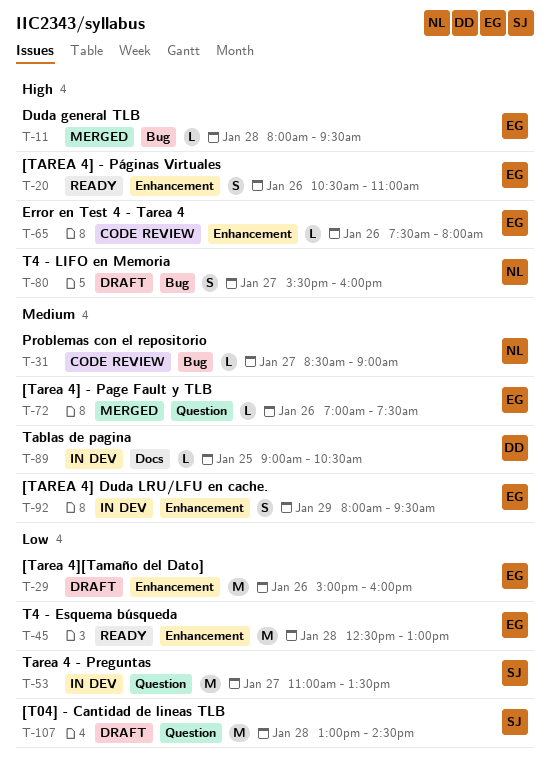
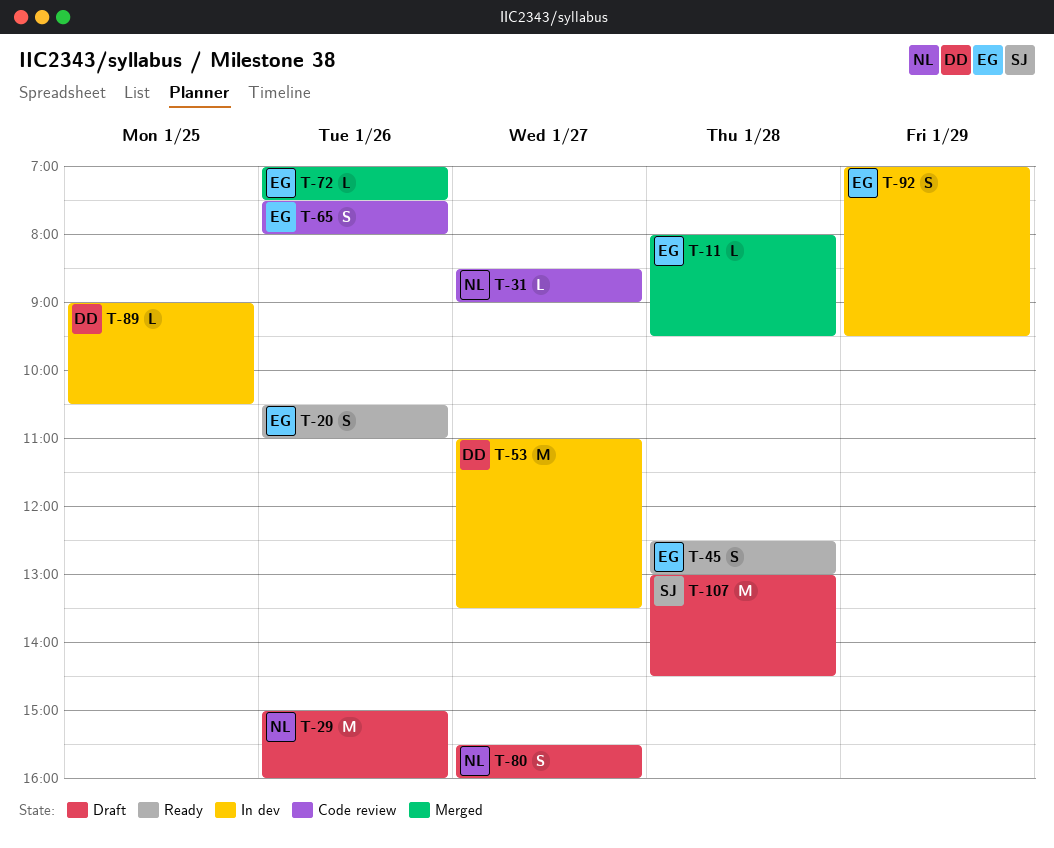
T-29, owner: EG -> NL
T-45, estimate: M -> S
T-53, owner: SJ -> DD
T-65, estimate: L -> S
T-92, begins: 08:00 -> 07:00

